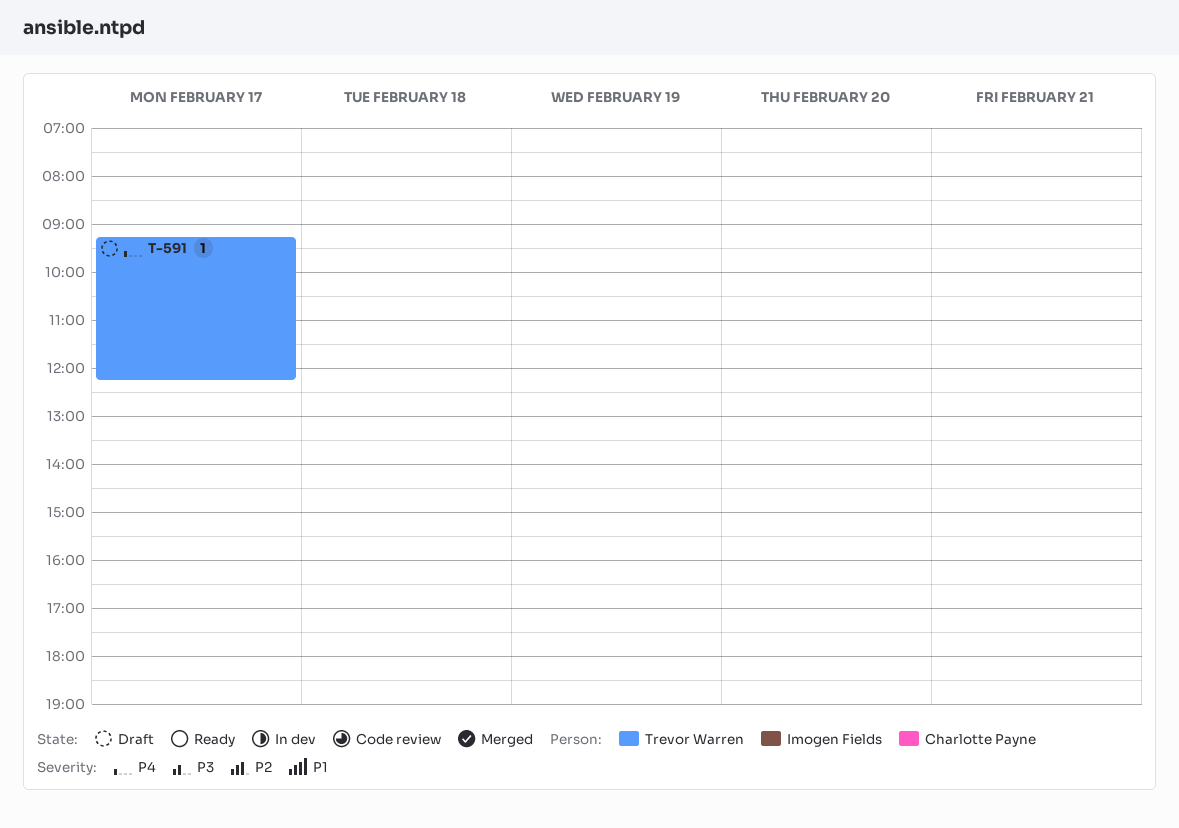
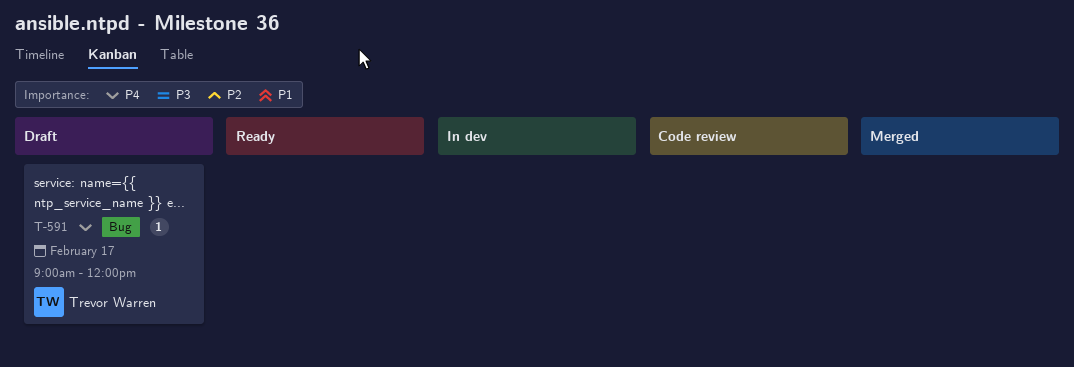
T-591, begins: 09:15 -> 09:00
T-591, ends: 12:15 -> 12:00

